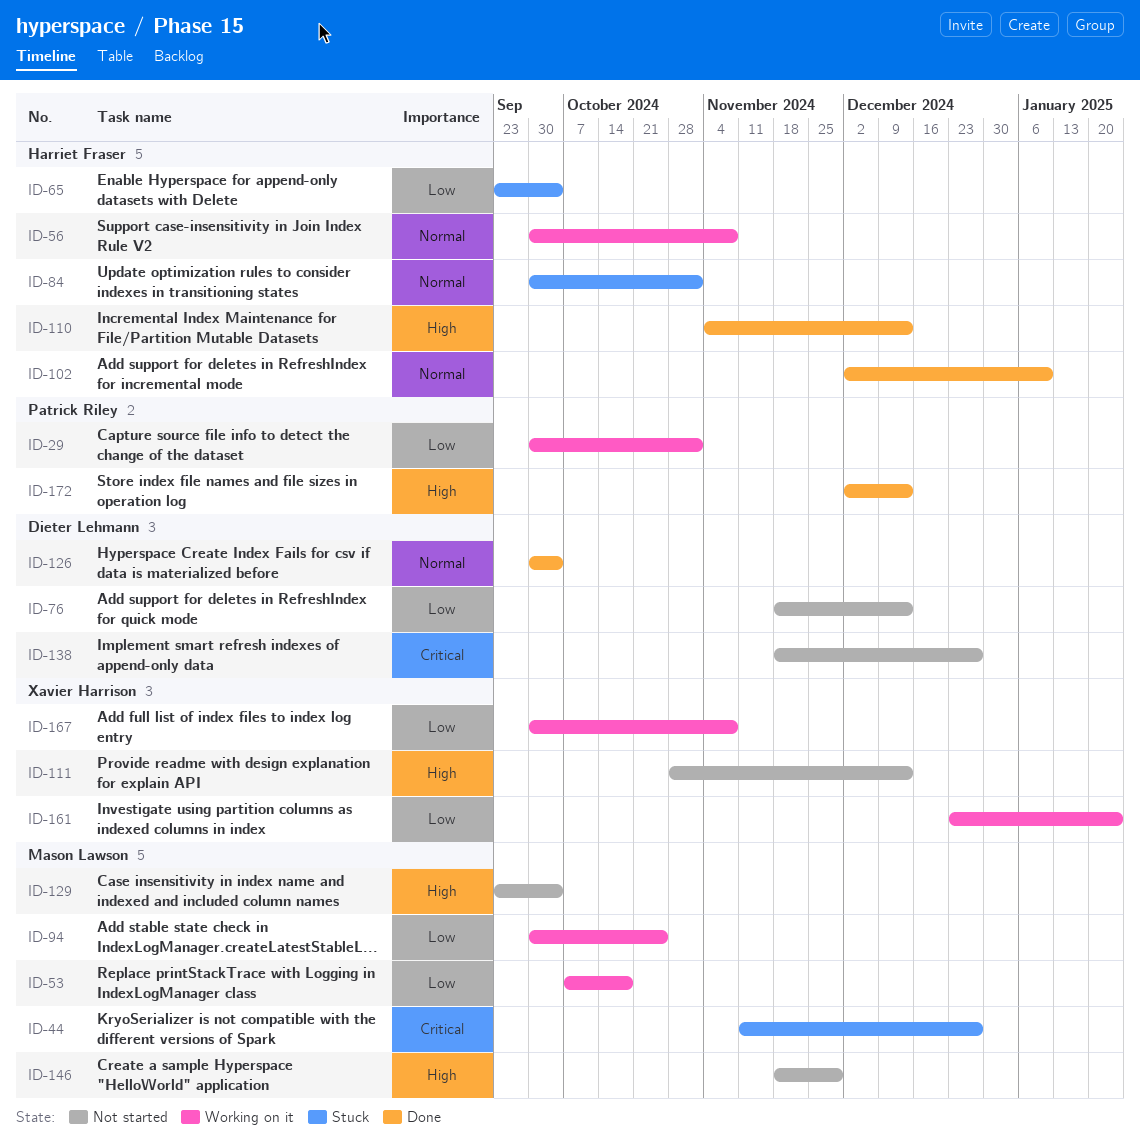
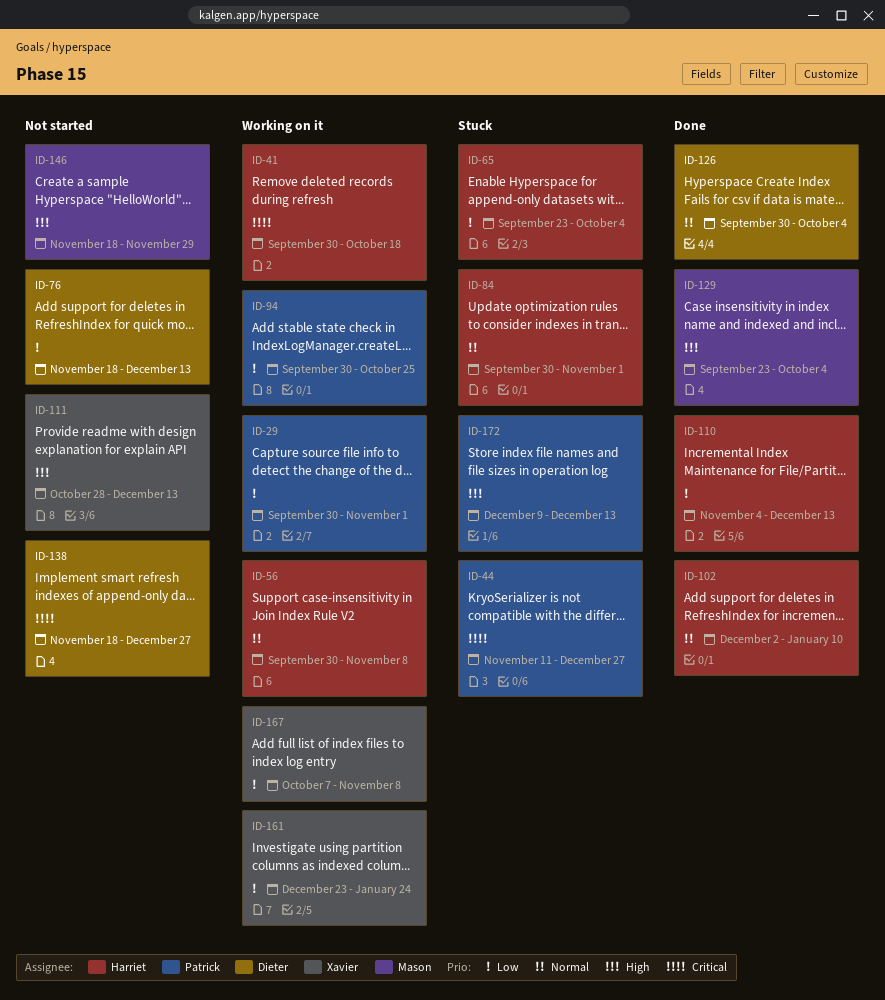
ID-41: none -> present
ID-44, owner: Mason Lawson -> Patrick Riley
ID-53: present -> none
ID-94, owner: Mason Lawson -> Patrick Riley
ID-110, priority: High -> Low
ID-129, status: Not started -> Done
ID-167, start: Sep 30 -> Oct 7
ID-172, status: Done -> Stuck
ID-172, start: Dec 2 -> Dec 9

